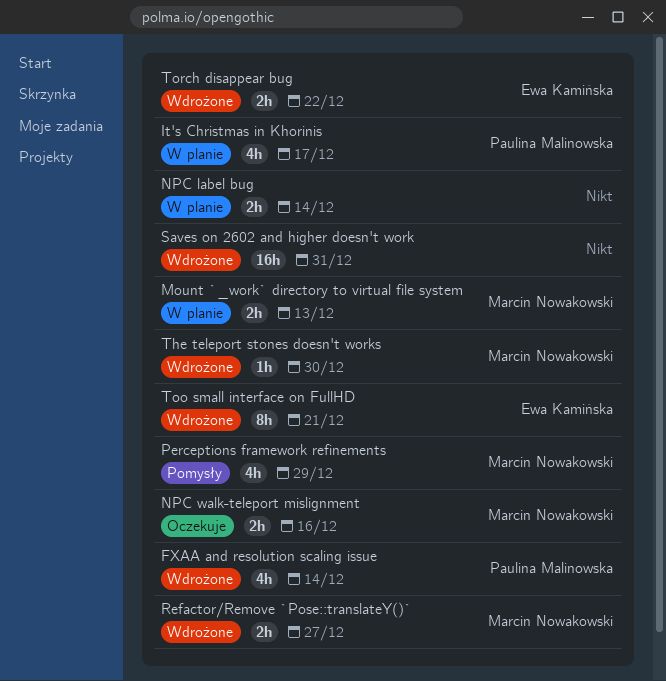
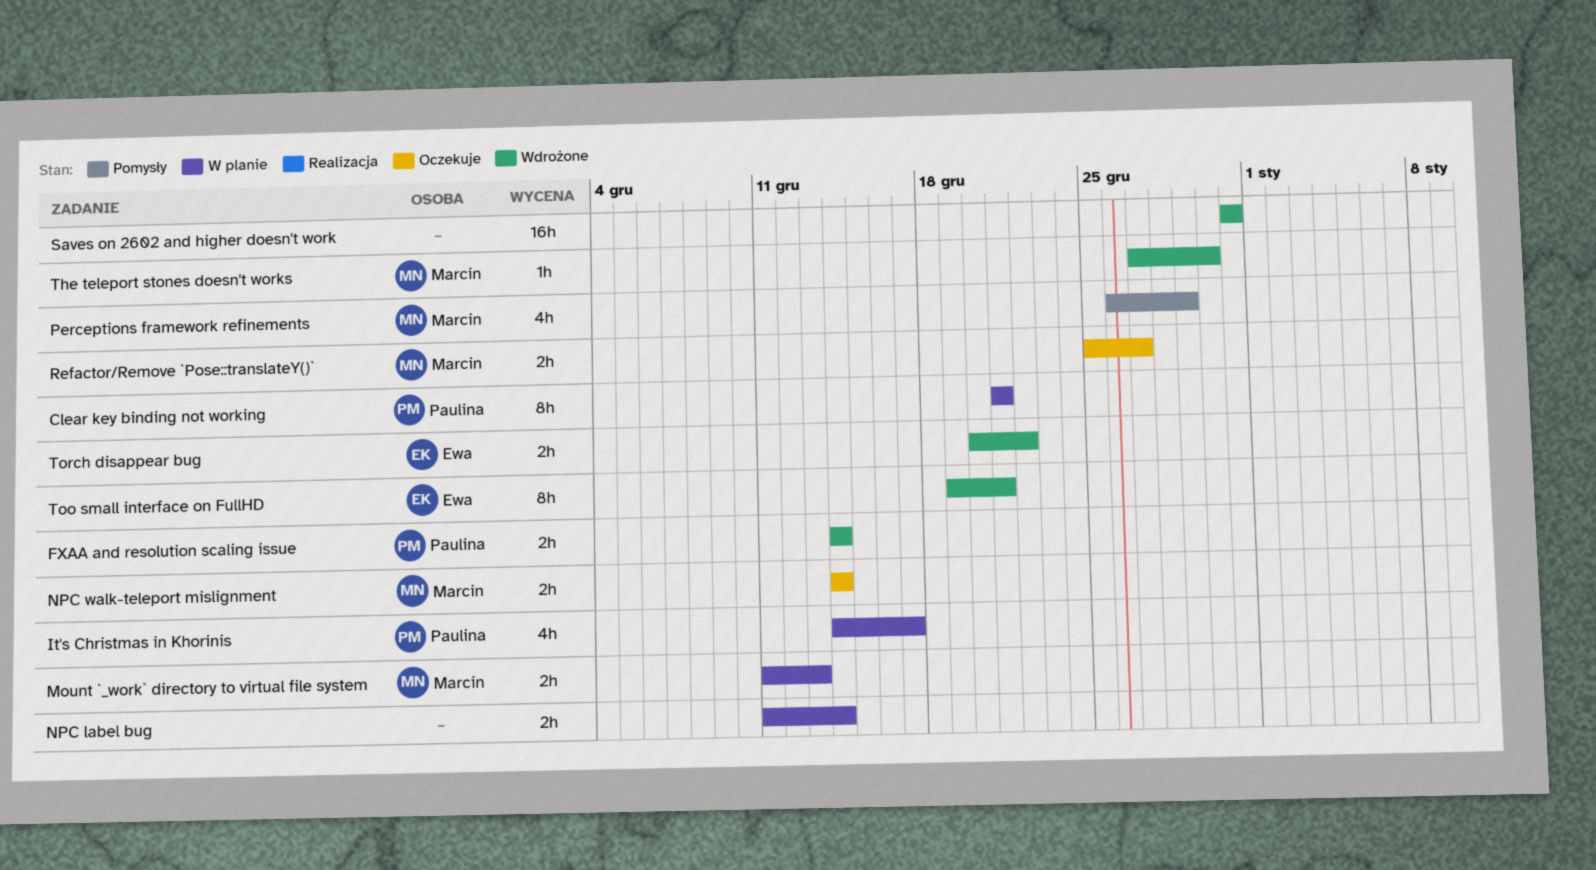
Clear key binding not working: none -> present
FXAA and resolution scaling issue, estimate: 4h -> 2h
NPC walk-teleport mislignment, due: Dec 16 -> Dec 14
Refactor/Remove `Pose::translateY()`, status: Wdrożone -> Oczekuje

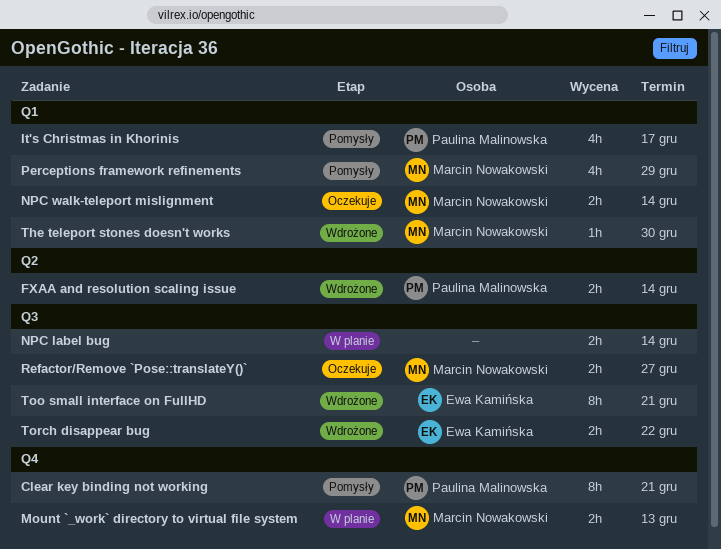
Clear key binding not working, status: W planie -> Pomysły
It's Christmas in Khorinis, status: W planie -> Pomysły
Saves on 2602 and higher doesn't work: present -> none

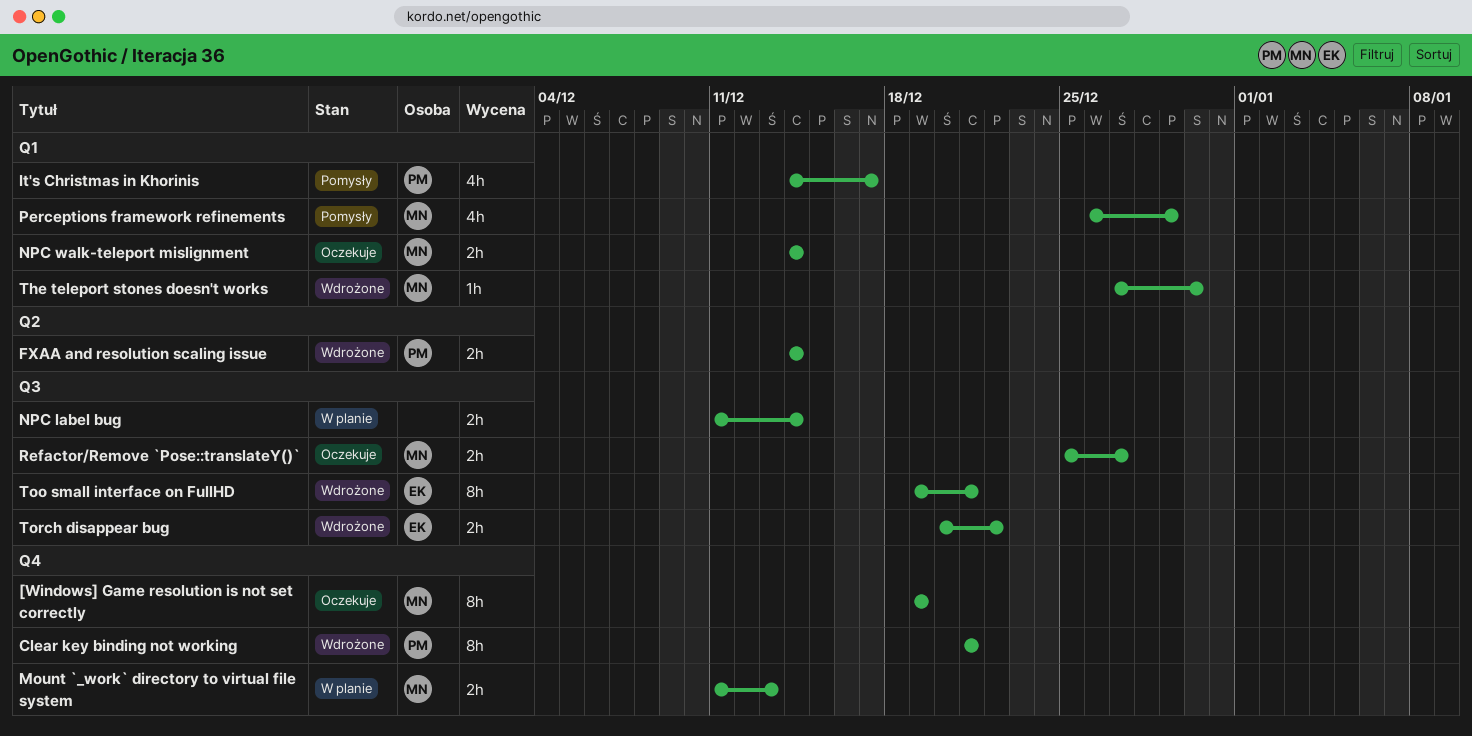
[Windows] Game resolution is not set correctly: none -> present
Clear key binding not working, status: Pomysły -> Wdrożone

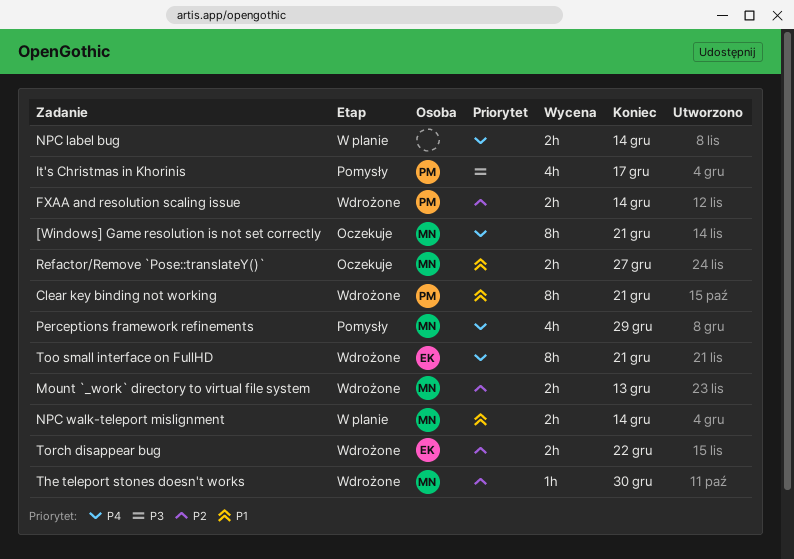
[Windows] Game resolution is not set correctly, due: Dec 19 -> Dec 21
Mount `_work` directory to virtual file system, status: W planie -> Wdrożone
NPC walk-teleport mislignment, status: Oczekuje -> W planie

